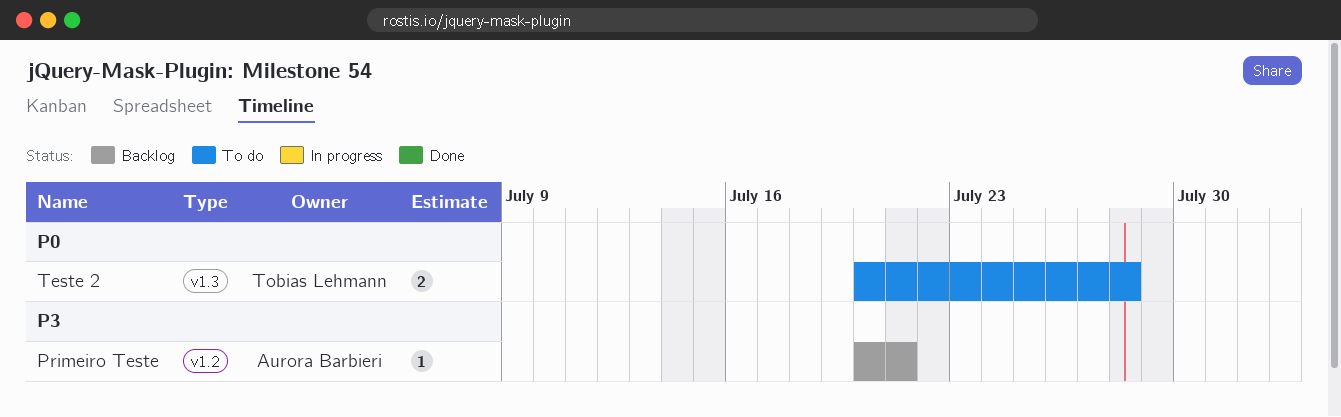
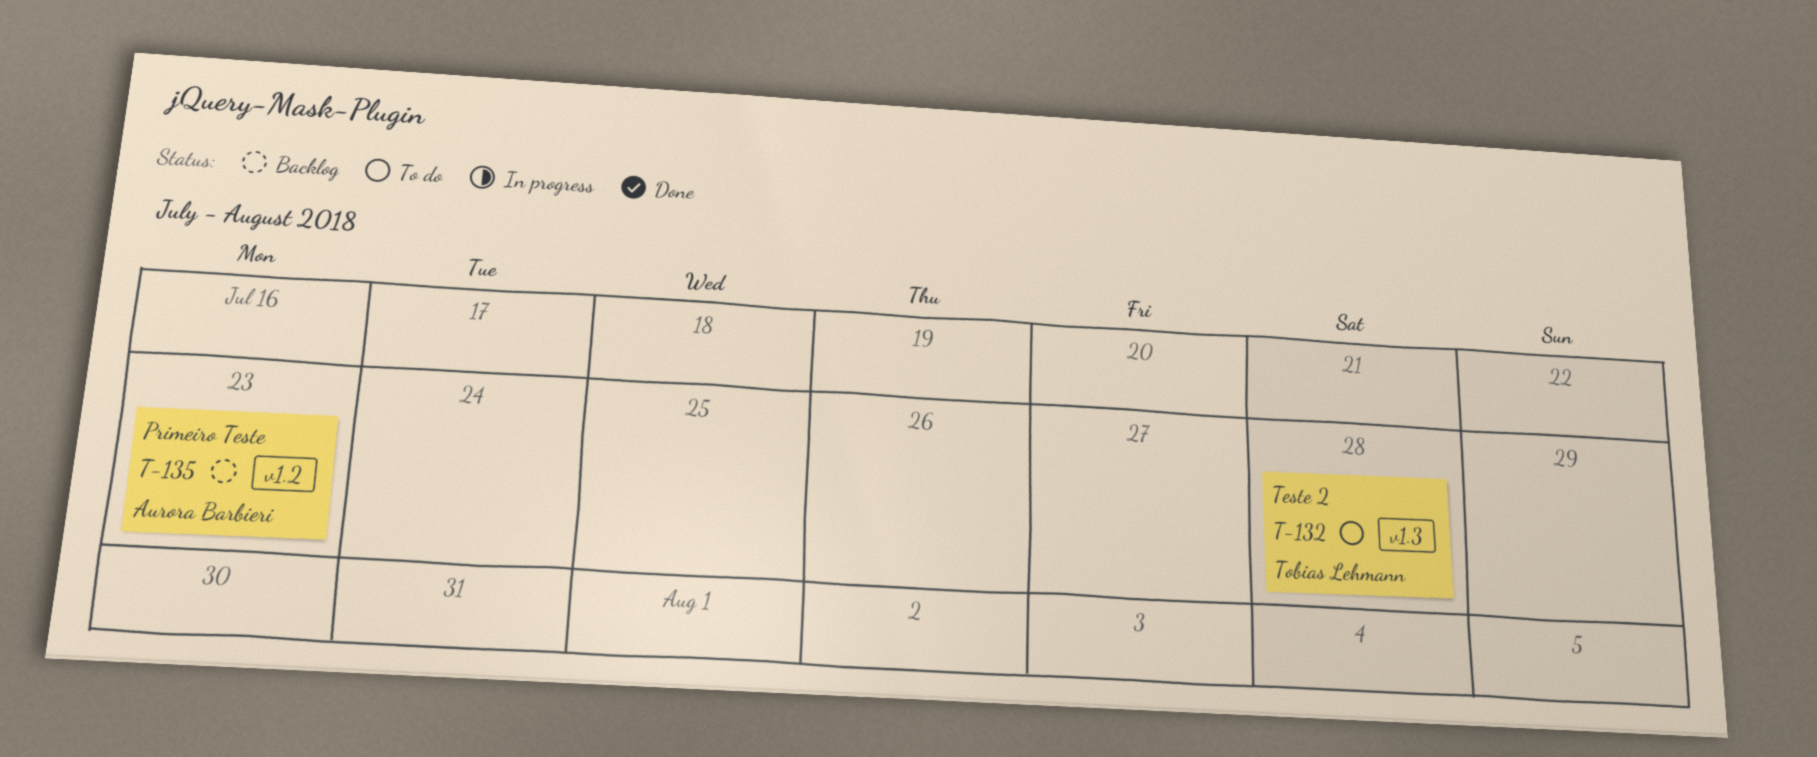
Primeiro Teste, due: Jul 21 -> Jul 23

